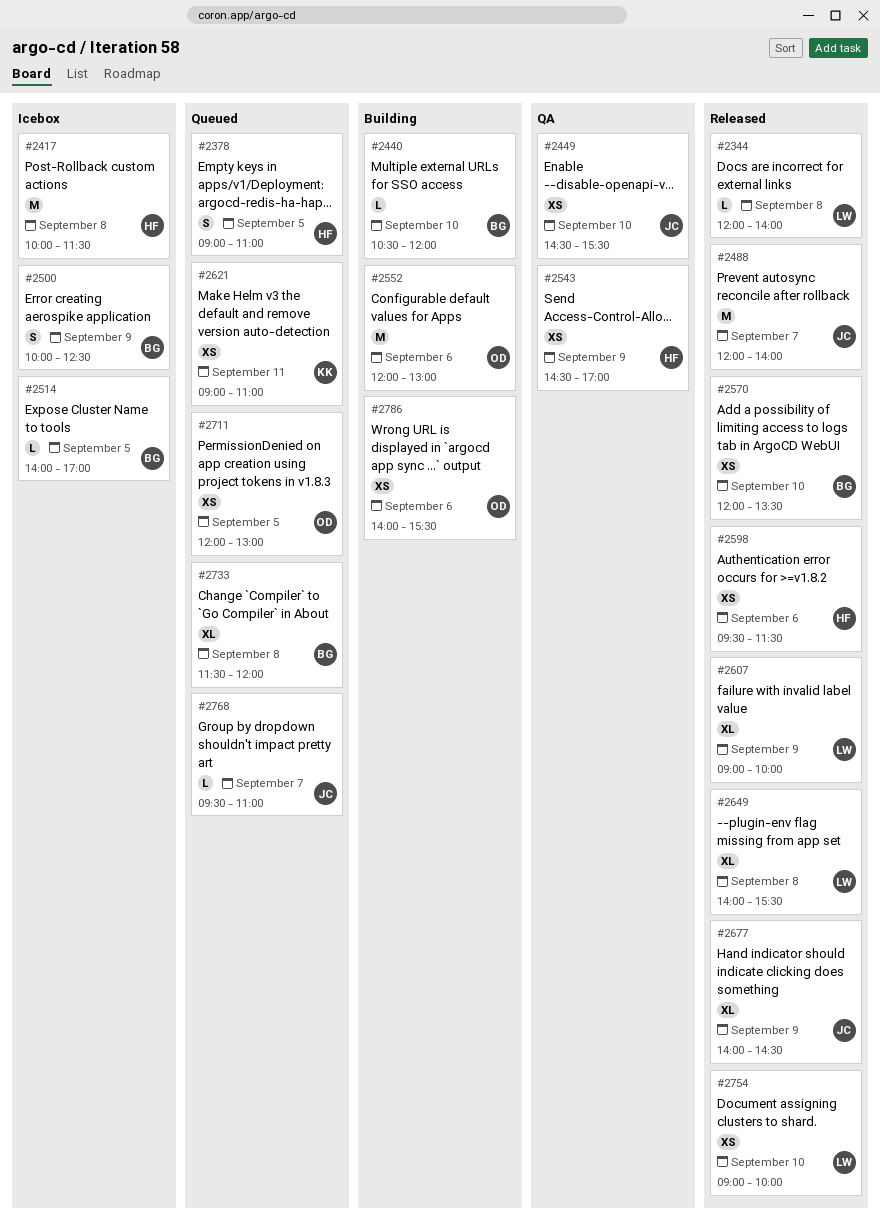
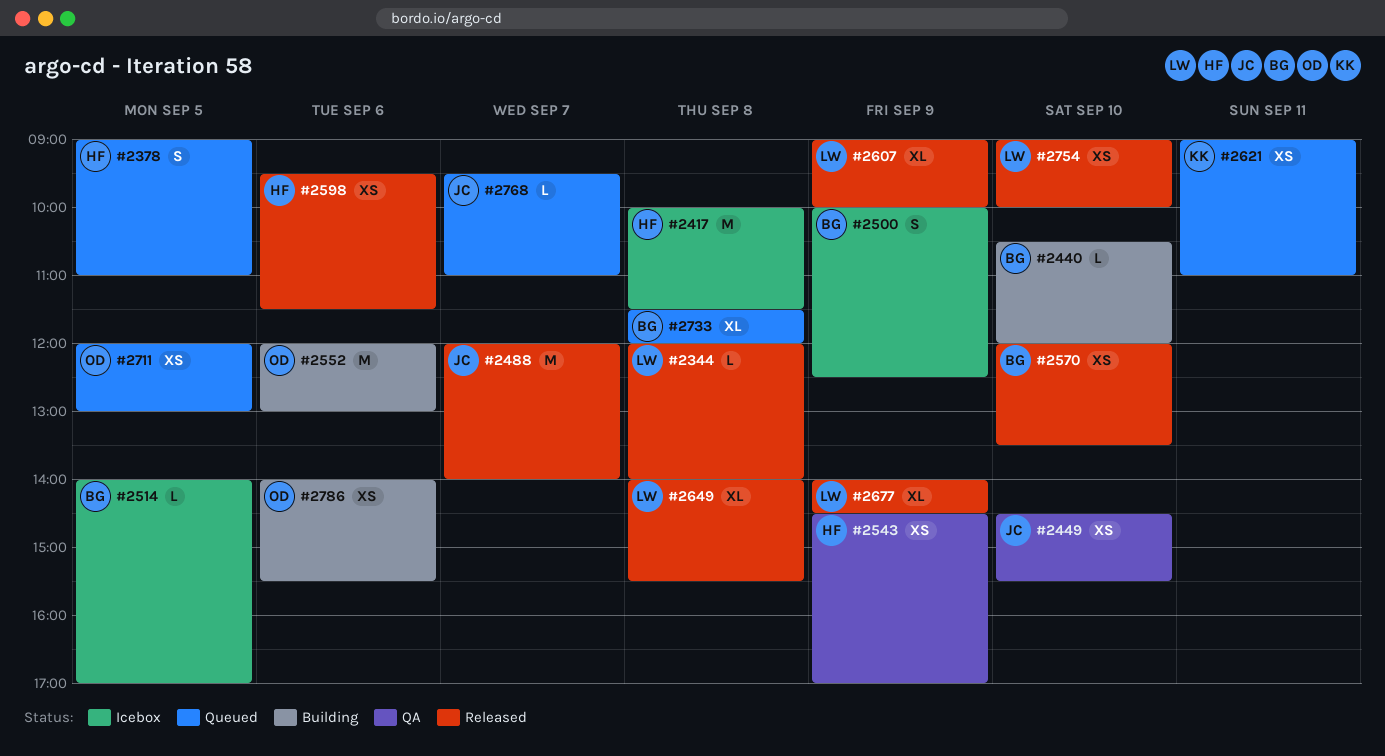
#2677, owner: JC -> LW

